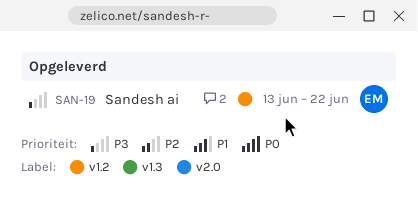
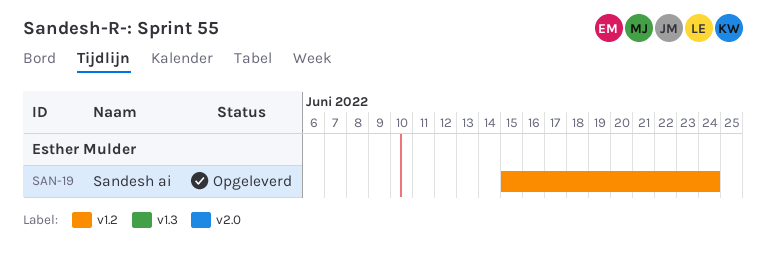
SAN-19, start: Jun 13 -> Jun 15
SAN-19, due: Jun 22 -> Jun 24

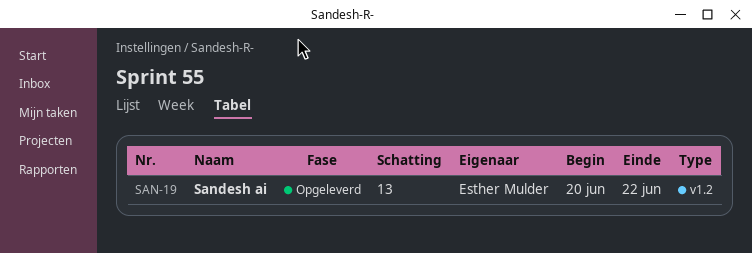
SAN-19, start: Jun 15 -> Jun 20
SAN-19, due: Jun 24 -> Jun 22

